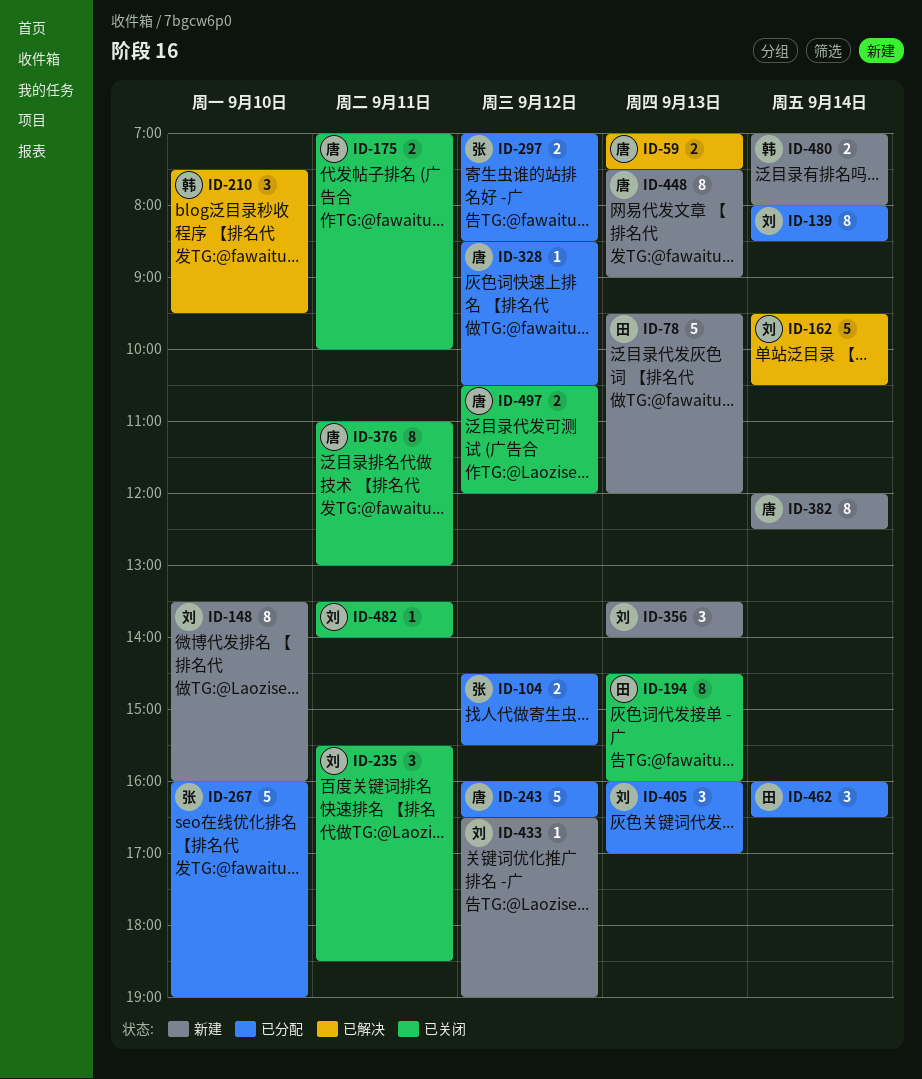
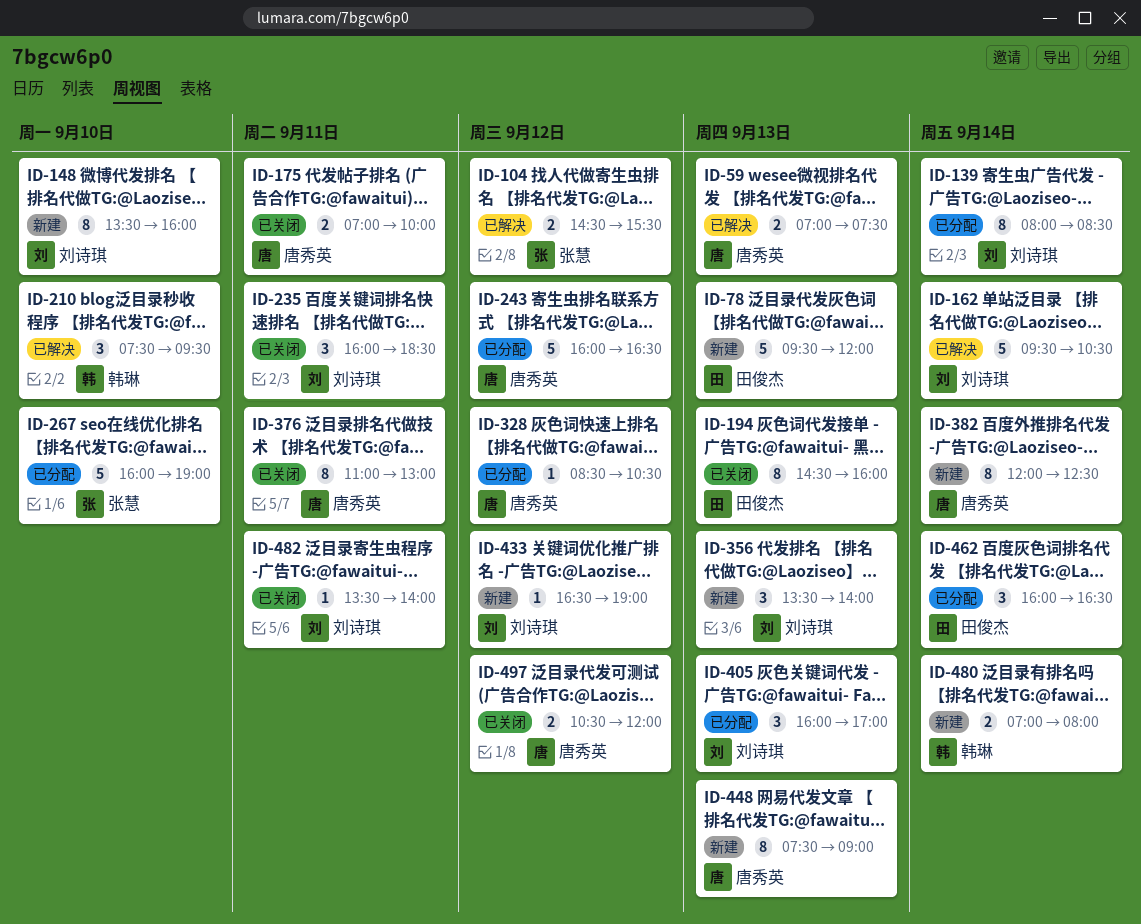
ID-104, status: 已分配 -> 已解决
ID-235, begins: 15:30 -> 16:00
ID-297: present -> none

